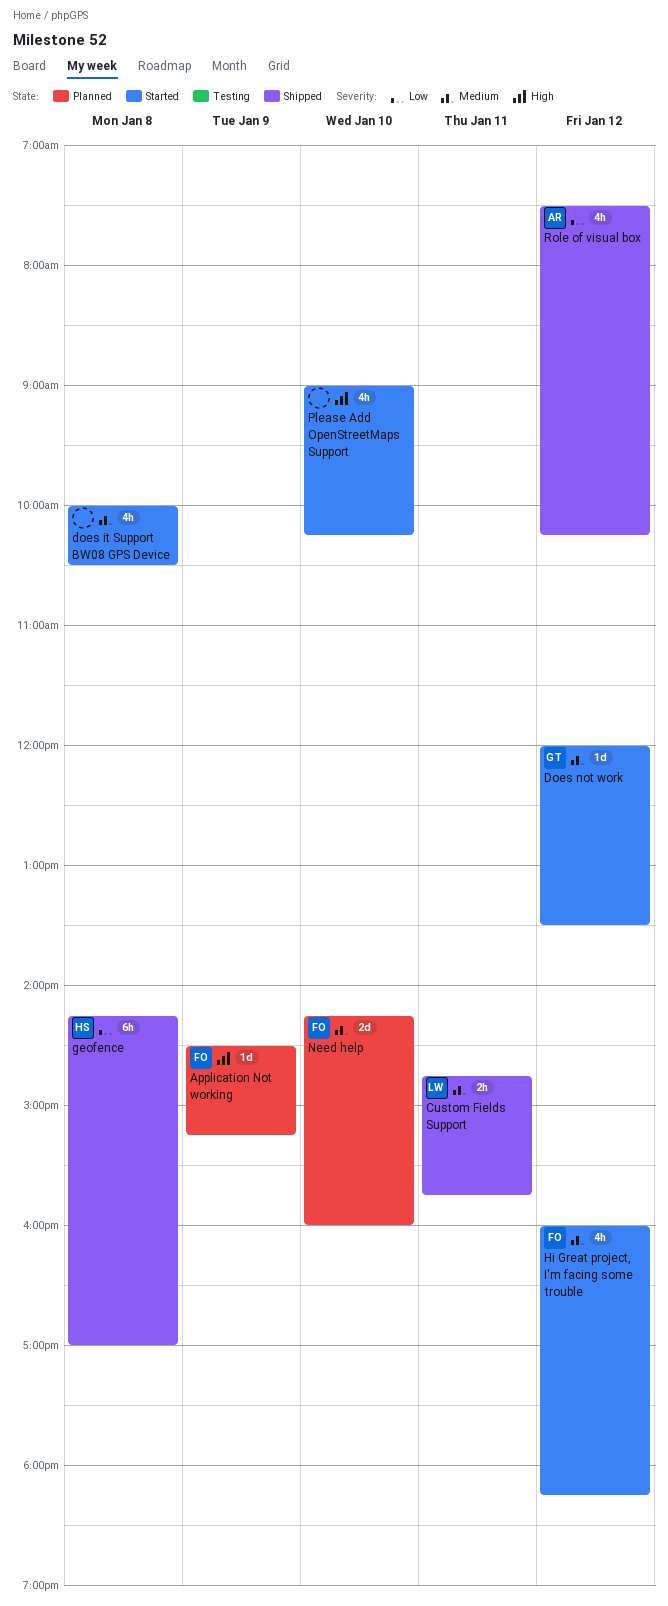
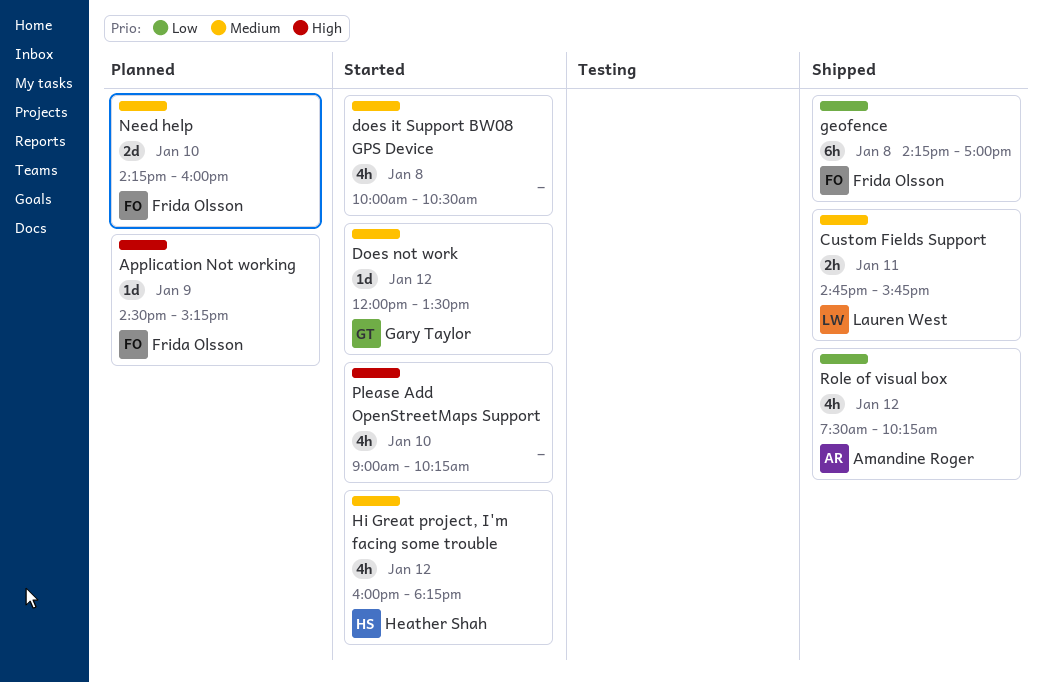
geofence, owner: Heather Shah -> Frida Olsson
Hi Great project, I'm facing some trouble, owner: Frida Olsson -> Heather Shah

